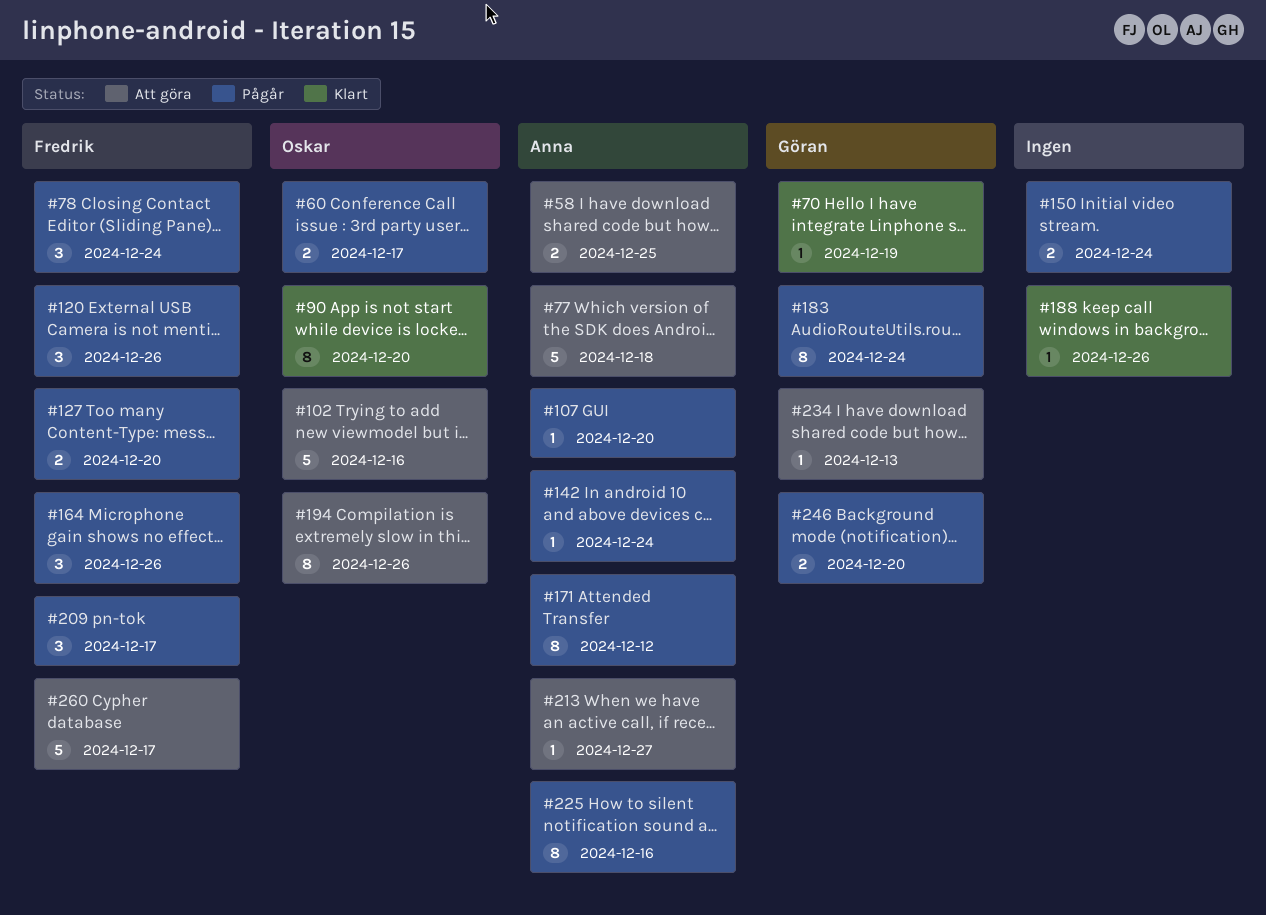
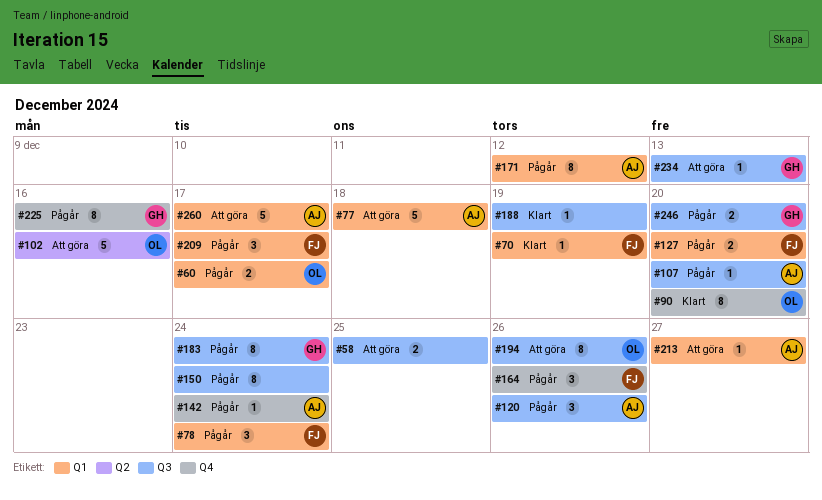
#58, owner: Anna -> none
#70, owner: Göran -> Fredrik
#120, owner: Fredrik -> Anna
#150, estimate: 2 -> 8
#188, due: Dec 26 -> Dec 19
#225, owner: Anna -> Göran
#260, owner: Fredrik -> Anna

